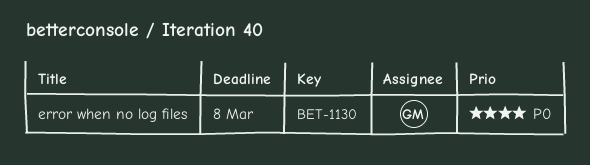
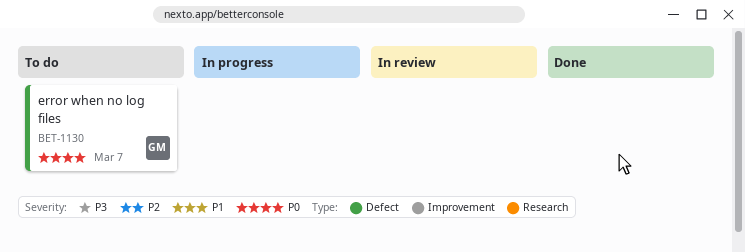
BET-1130, due: Mar 8 -> Mar 7

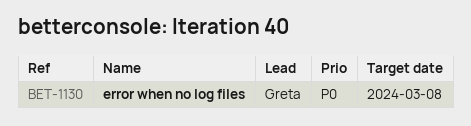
BET-1130, due: Mar 7 -> Mar 8

